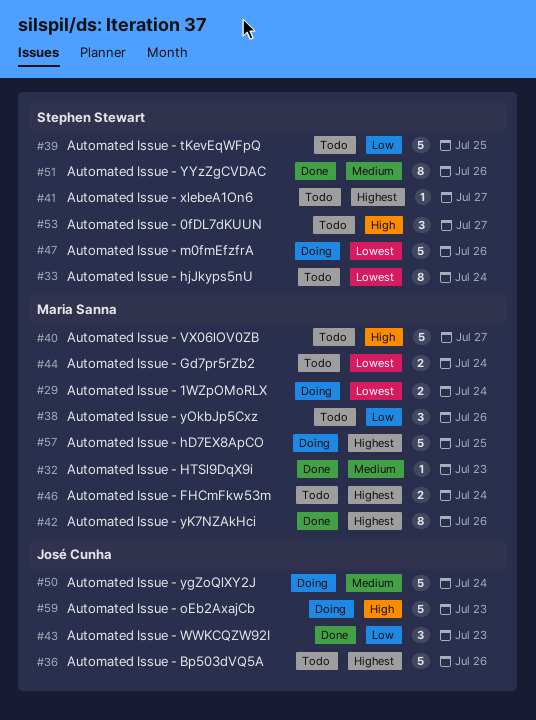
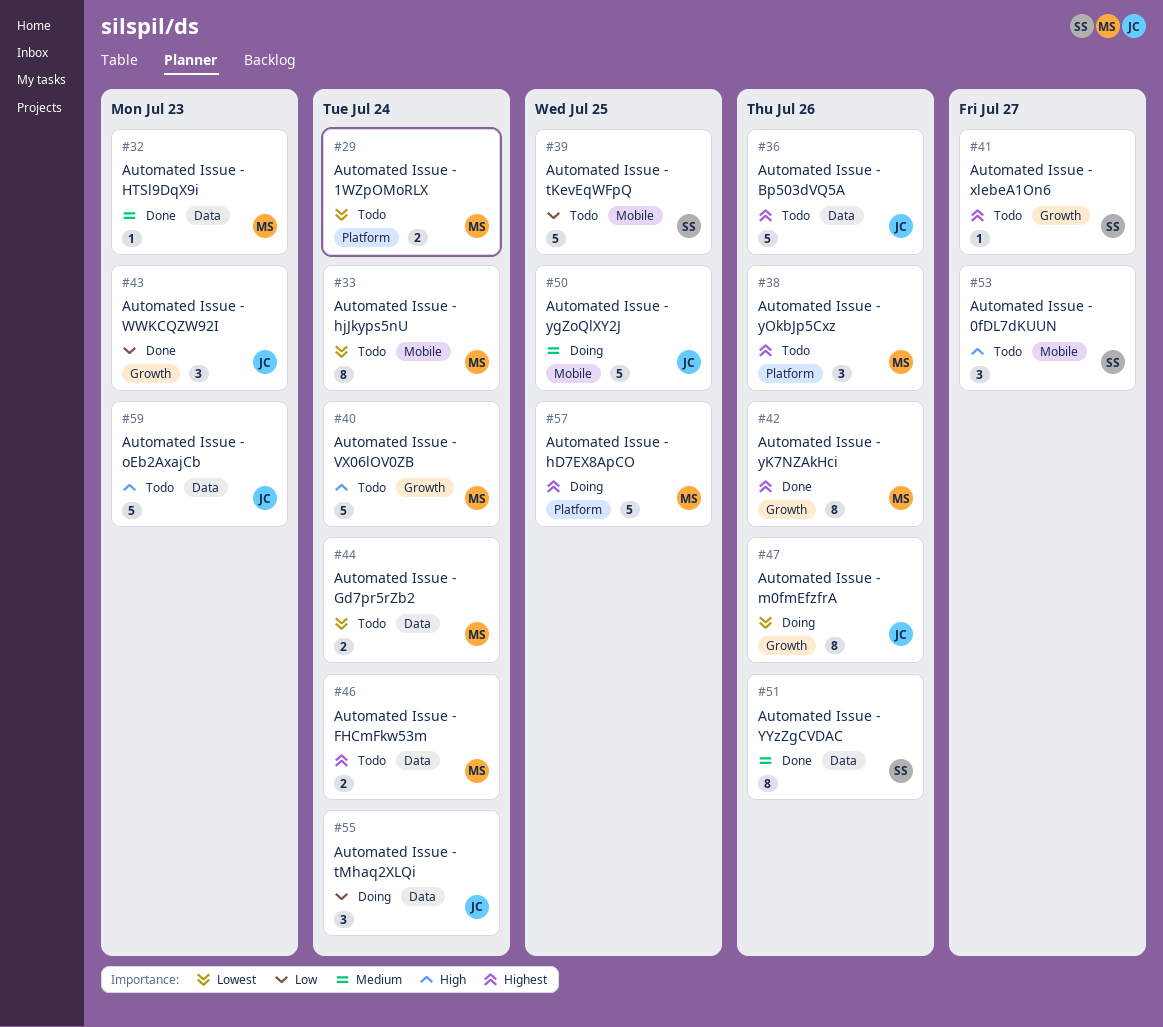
#29, status: Doing -> Todo
#33, owner: Stephen Stewart -> Maria Sanna
#38, priority: Low -> Highest
#40, due: Jul 27 -> Jul 24
#47, owner: Stephen Stewart -> José Cunha
#47, estimate: 5 -> 8
#50, due: Jul 24 -> Jul 25
#55: none -> present
#59, status: Doing -> Todo

